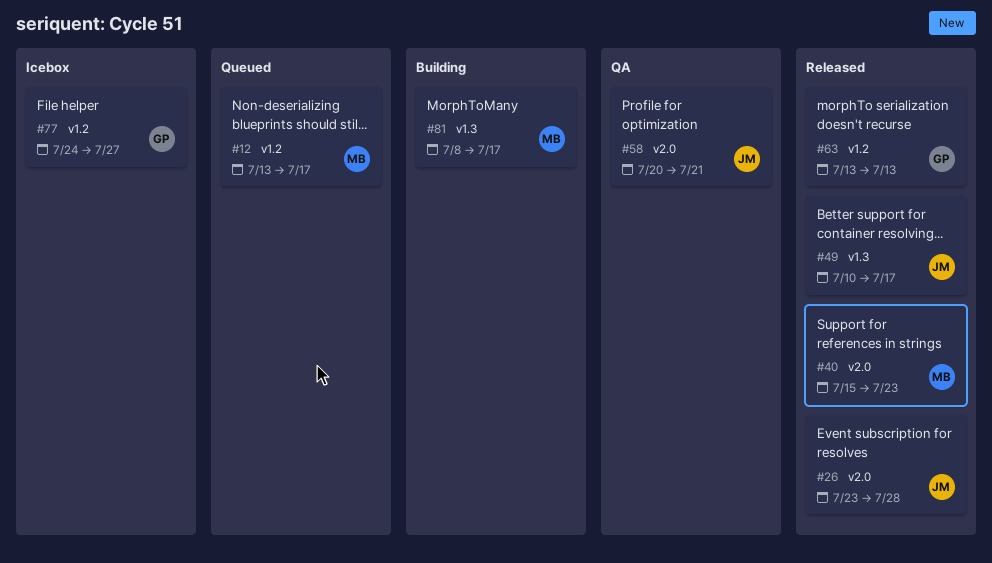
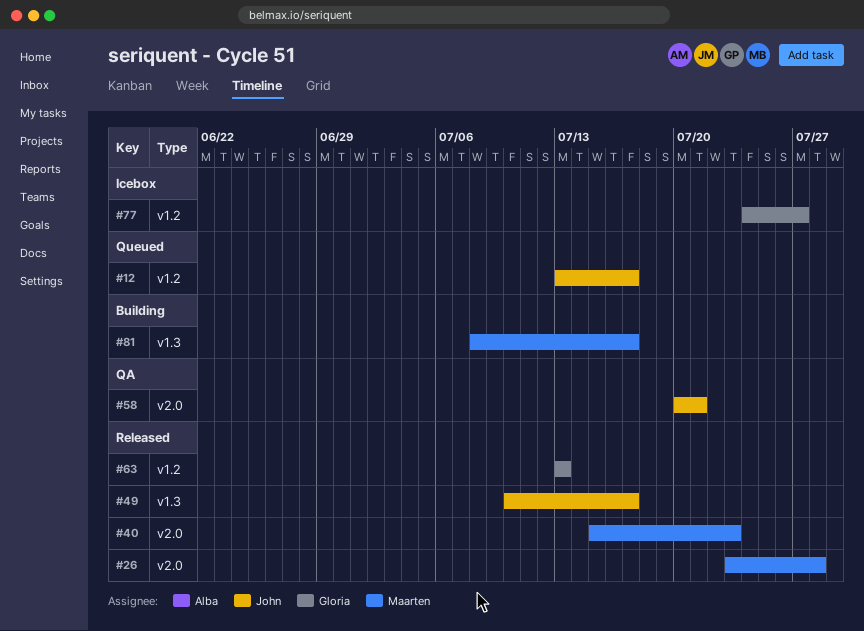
#12, owner: Maarten -> John
#26, owner: John -> Maarten

